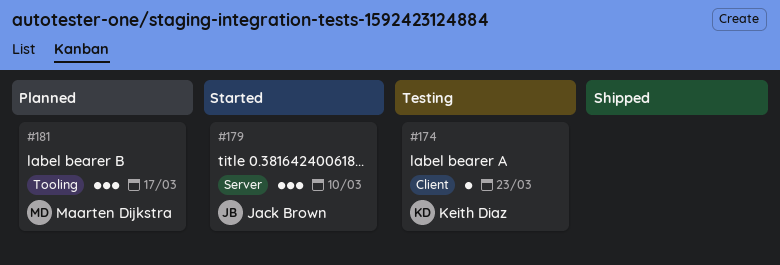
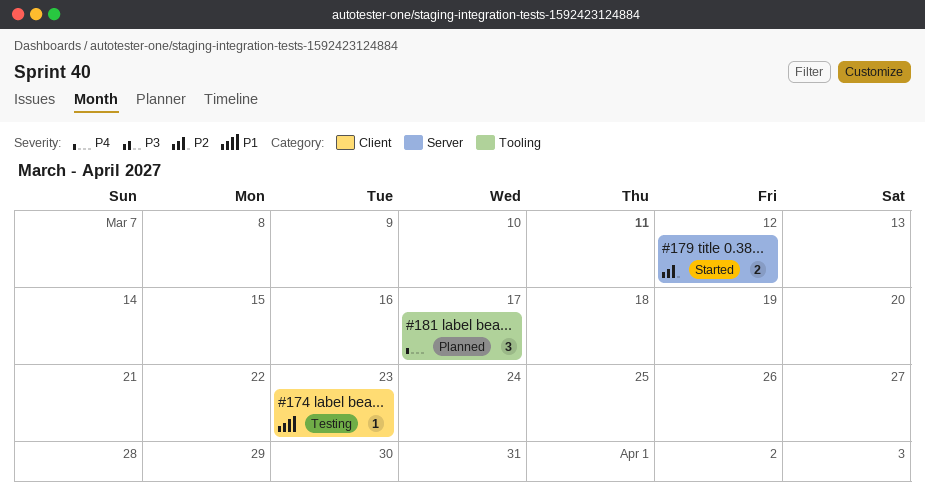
#179, estimate: 3 -> 2
#179, due: Mar 10 -> Mar 12

